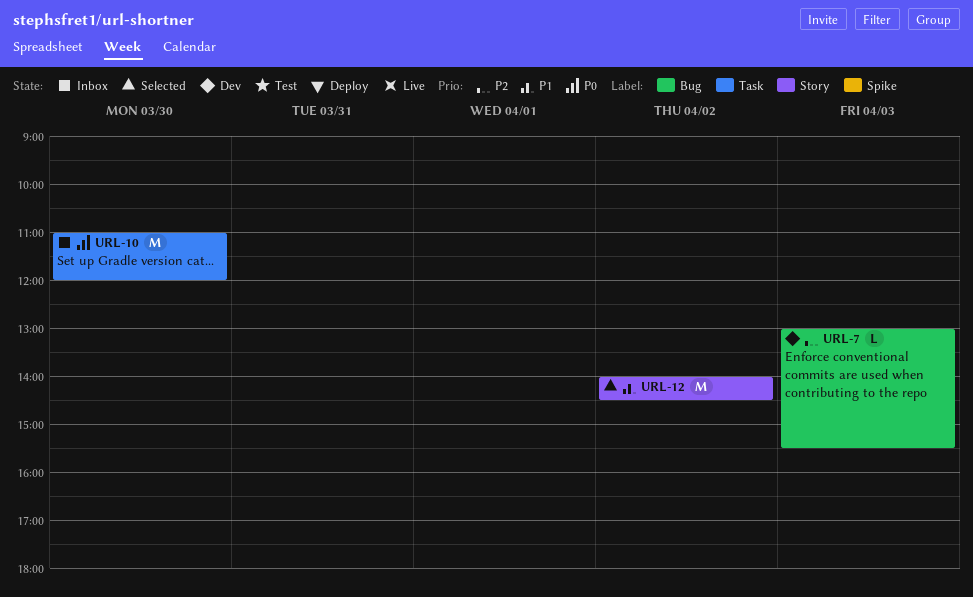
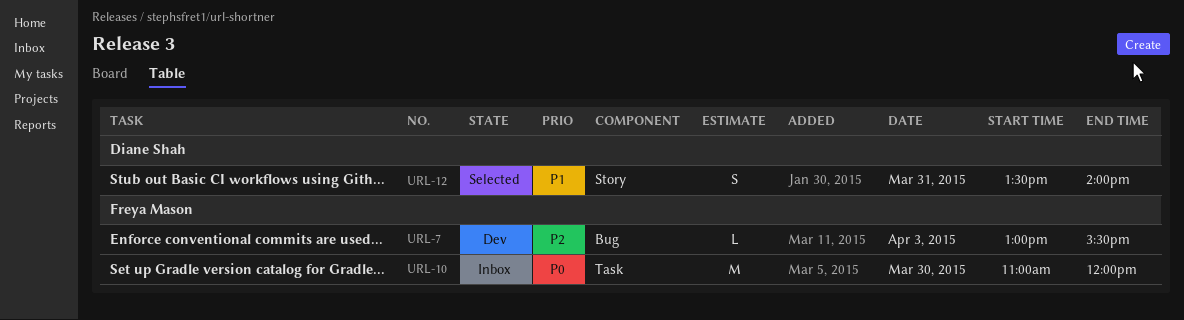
URL-12, estimate: M -> S
URL-12, day: Apr 2 -> Mar 31
URL-12, begins: 14:00 -> 13:30
URL-12, ends: 14:30 -> 14:00

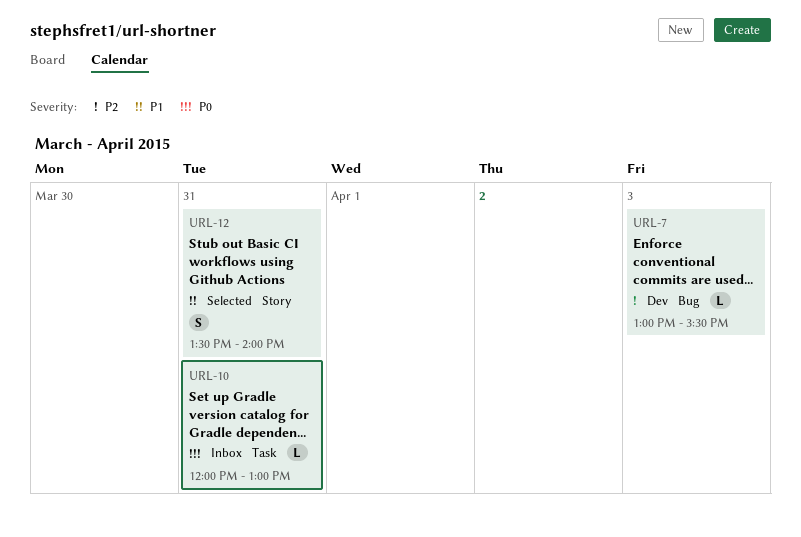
URL-10, estimate: M -> L
URL-10, day: Mar 30 -> Mar 31
URL-10, begins: 11:00 -> 12:00
URL-10, ends: 12:00 -> 13:00

